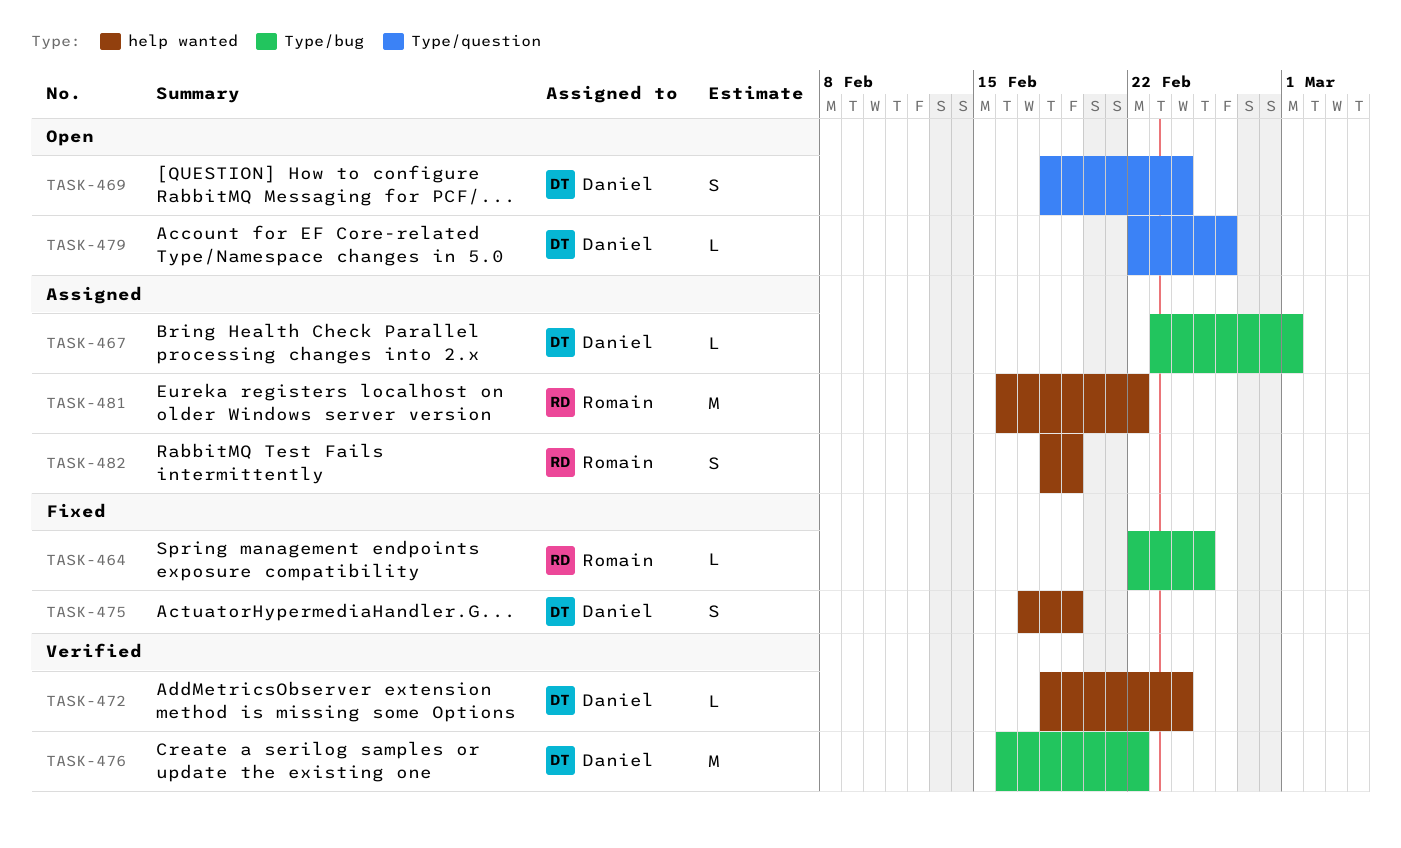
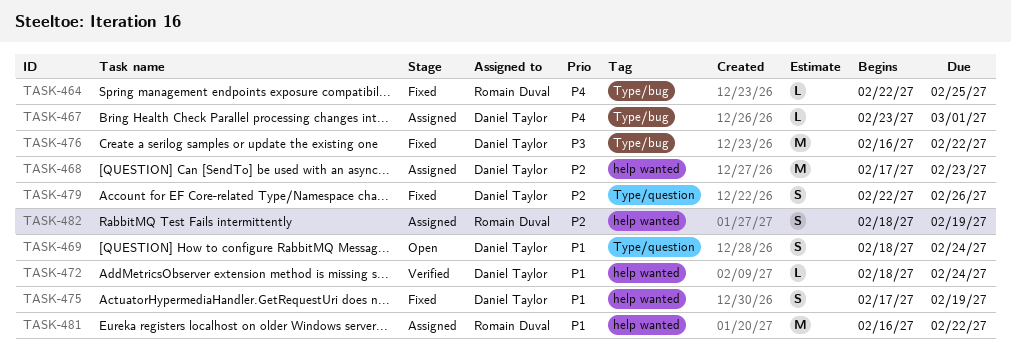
TASK-468: none -> present
TASK-476, status: Verified -> Fixed
TASK-479, status: Open -> Fixed
TASK-479, estimate: L -> S

